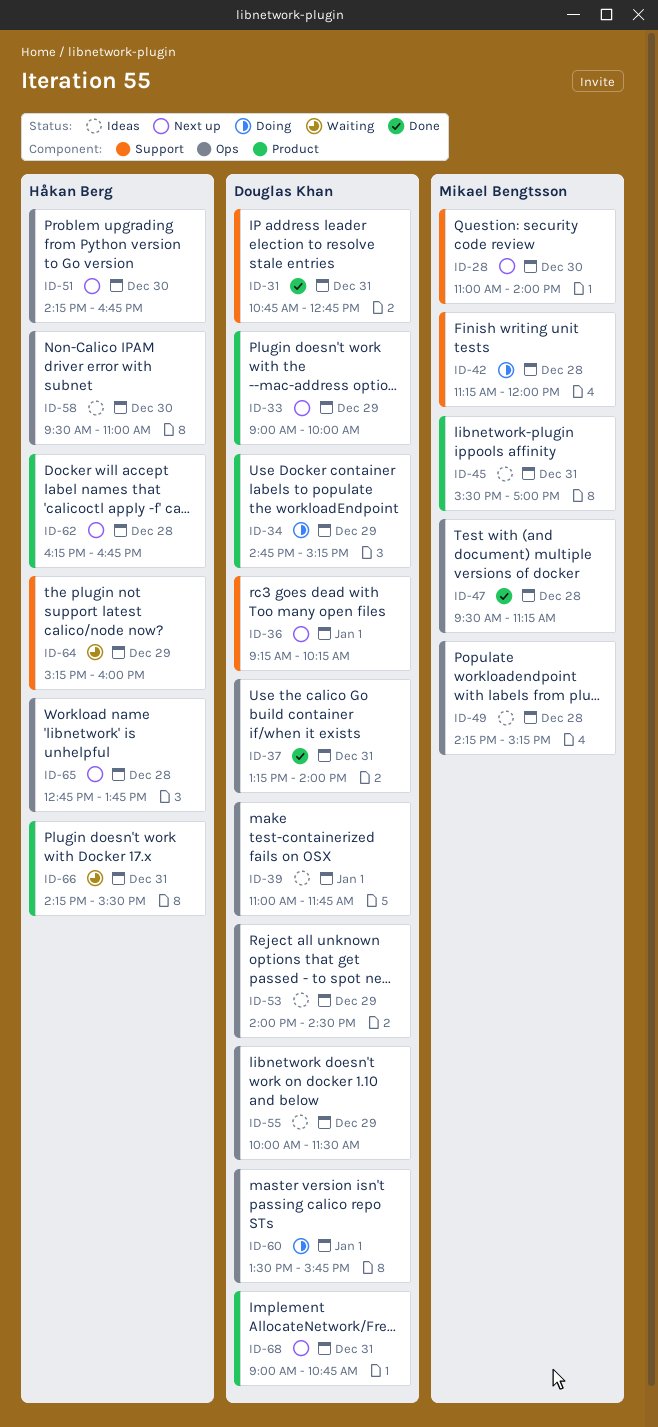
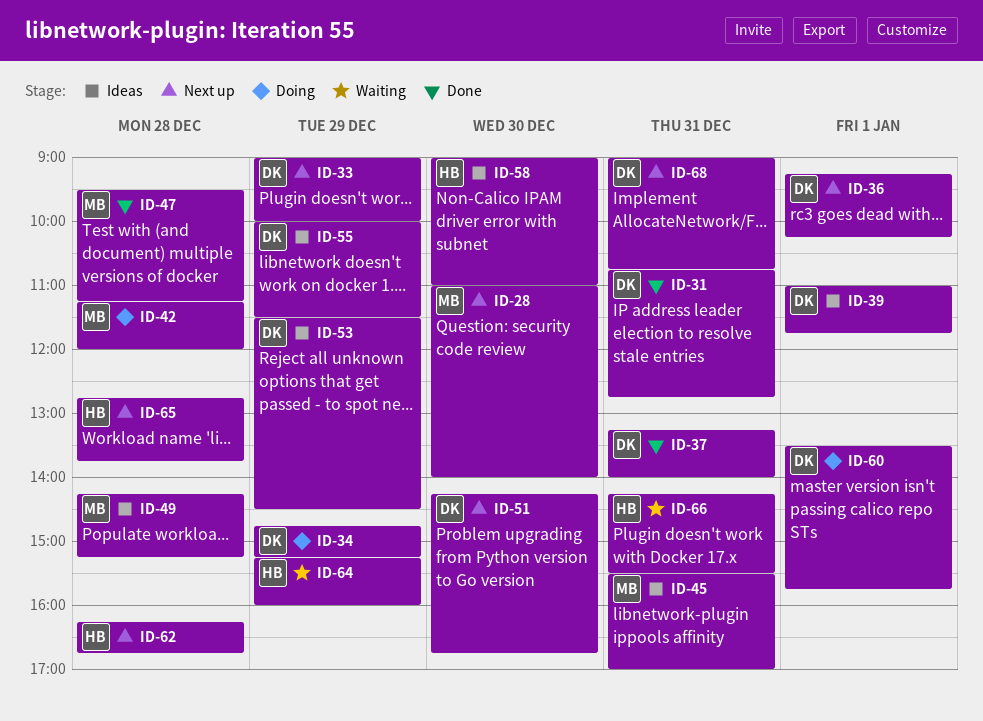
ID-51, owner: Håkan Berg -> Douglas Khan
ID-53, begins: 14:00 -> 11:30
ID-58, begins: 09:30 -> 09:00

